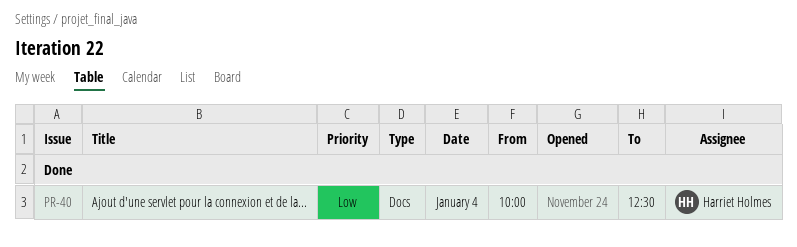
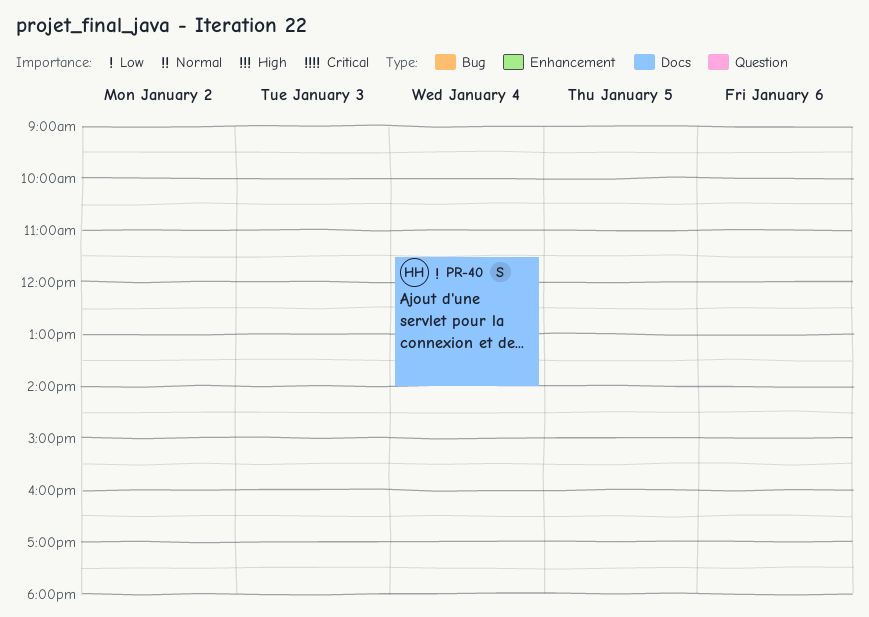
PR-40, begins: 10:00 -> 11:30
PR-40, ends: 12:30 -> 14:00

